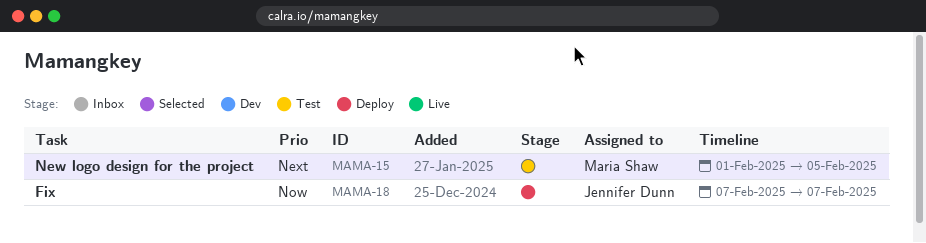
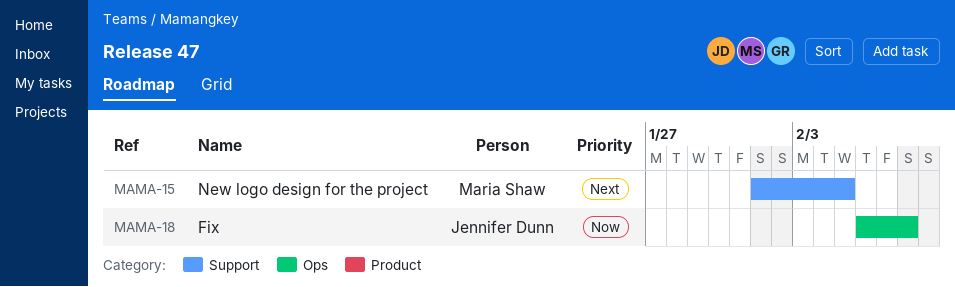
MAMA-18, start: Feb 7 -> Feb 6
MAMA-18, due: Feb 7 -> Feb 8

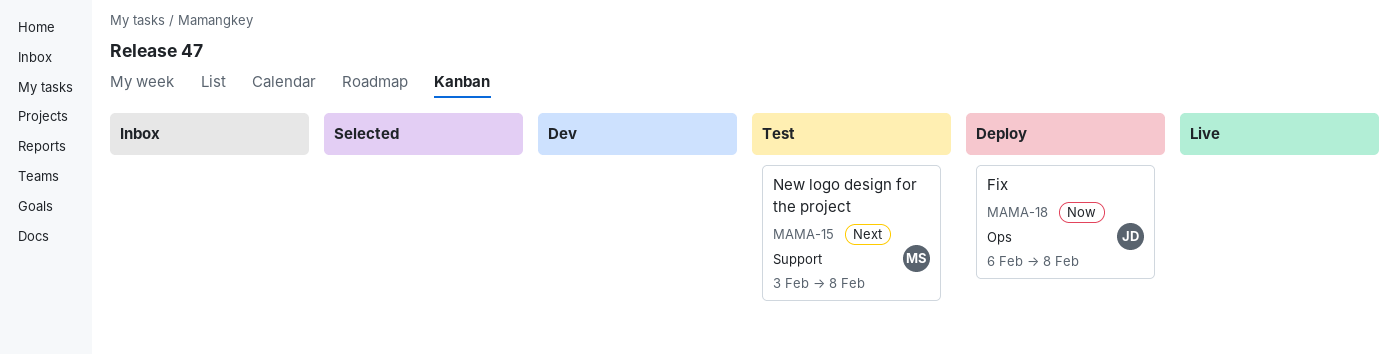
MAMA-15, start: Feb 1 -> Feb 3
MAMA-15, due: Feb 5 -> Feb 8

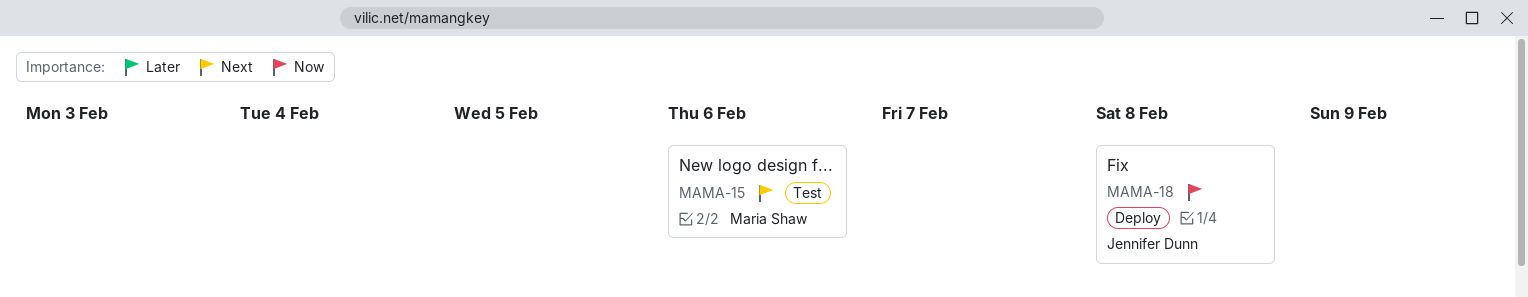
MAMA-15, due: Feb 8 -> Feb 6

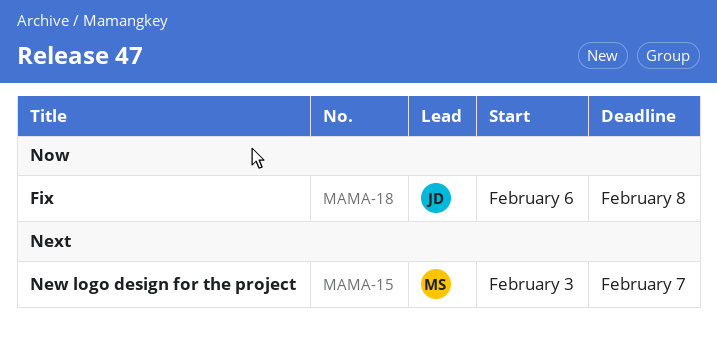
MAMA-15, due: Feb 6 -> Feb 7

